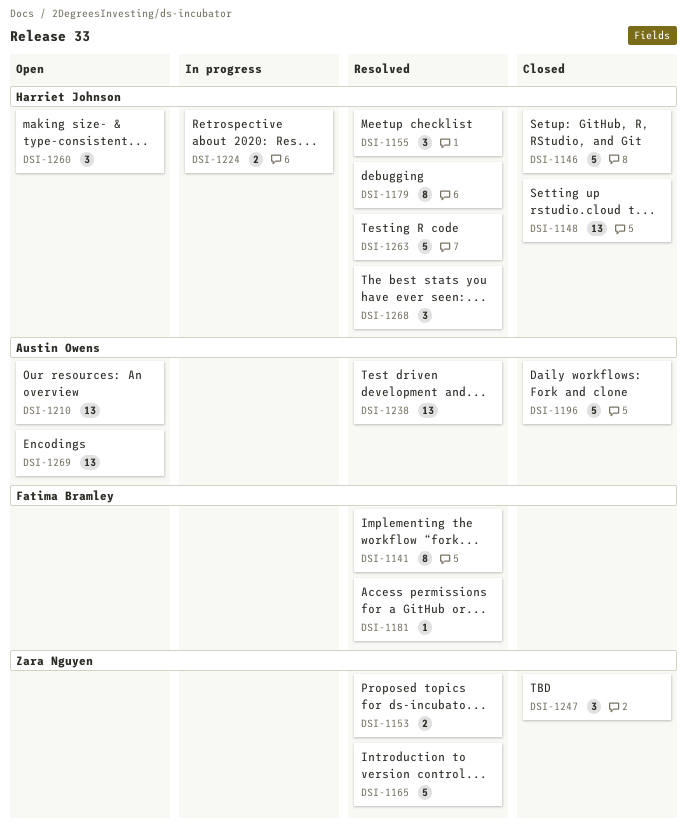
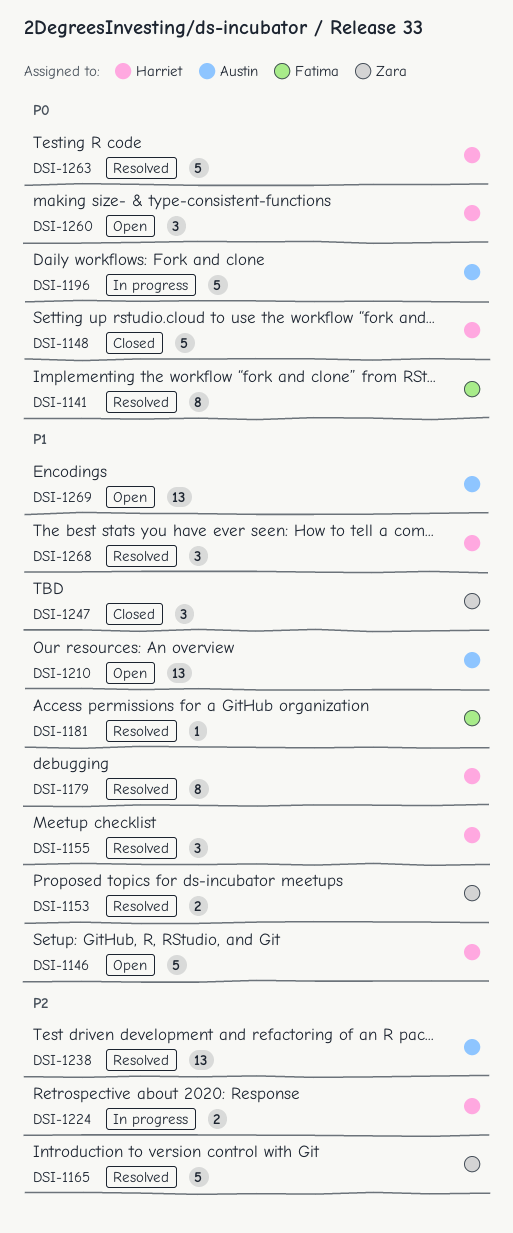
DSI-1146, status: Closed -> Open
DSI-1148, estimate: 13 -> 5
DSI-1196, status: Closed -> In progress

